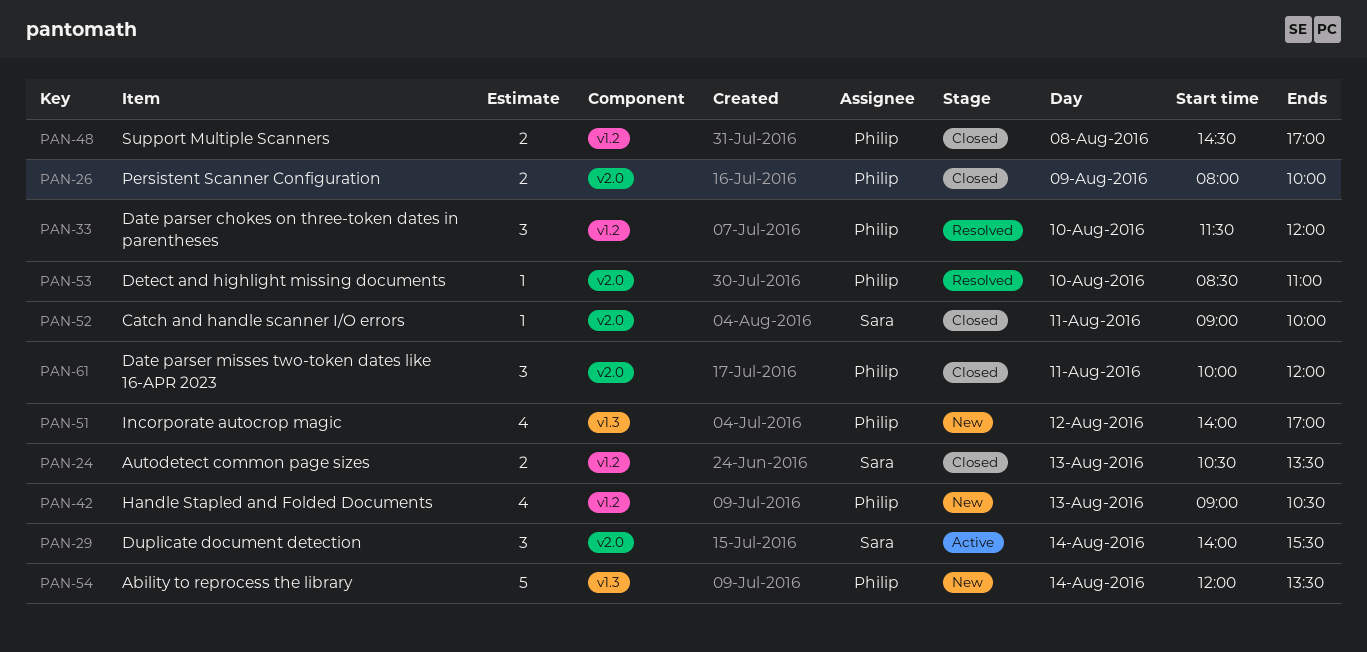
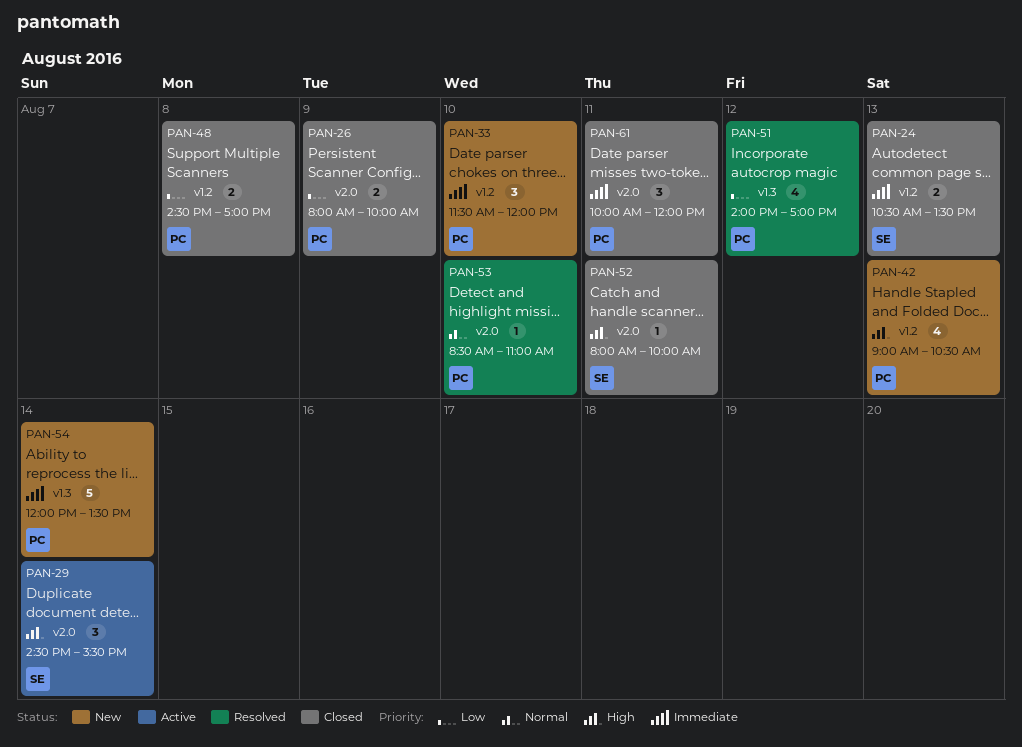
PAN-29, begins: 14:00 -> 14:30
PAN-33, status: Resolved -> New
PAN-51, status: New -> Resolved
PAN-52, begins: 09:00 -> 08:00

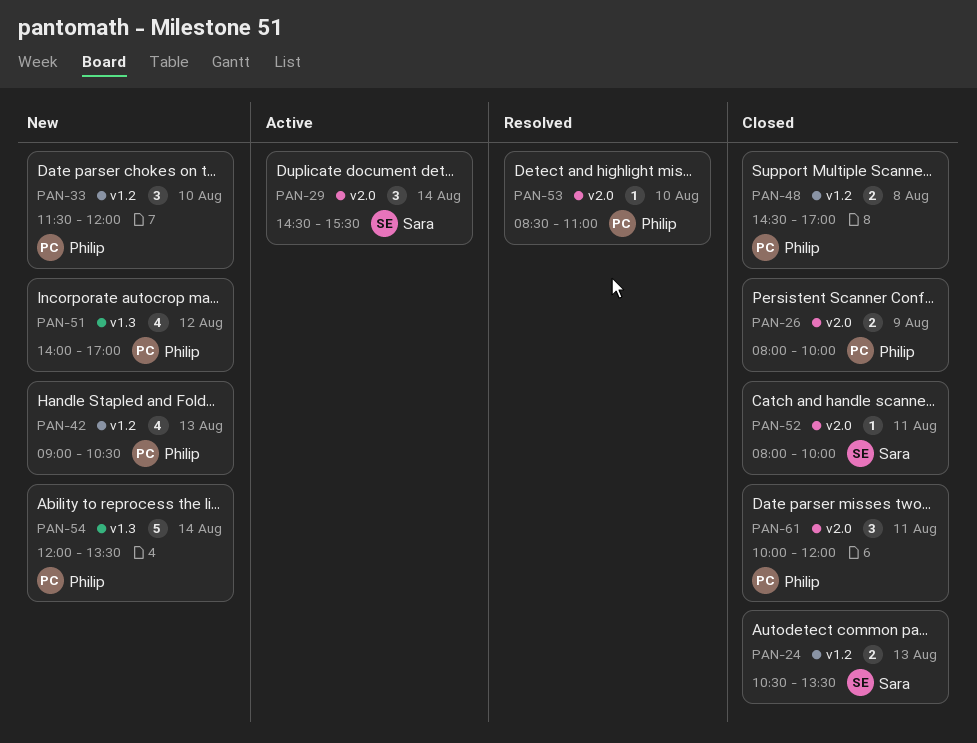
PAN-51, status: Resolved -> New

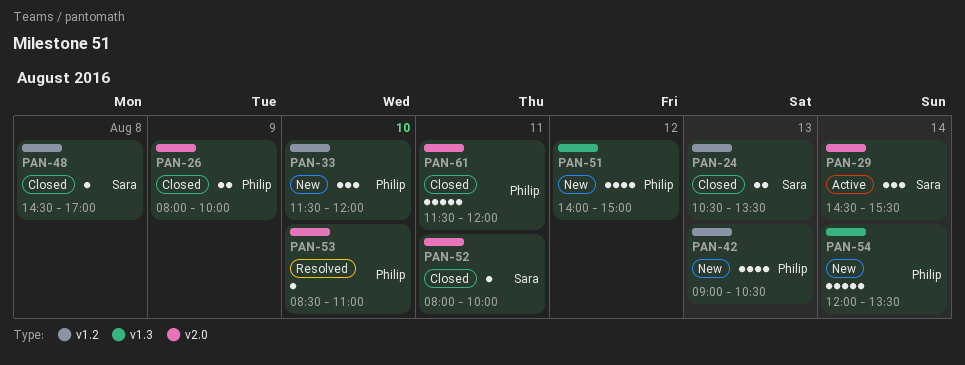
PAN-48, owner: Philip -> Sara
PAN-48, estimate: 2 -> 1
PAN-51, ends: 17:00 -> 15:00
PAN-61, estimate: 3 -> 5
PAN-61, begins: 10:00 -> 11:30

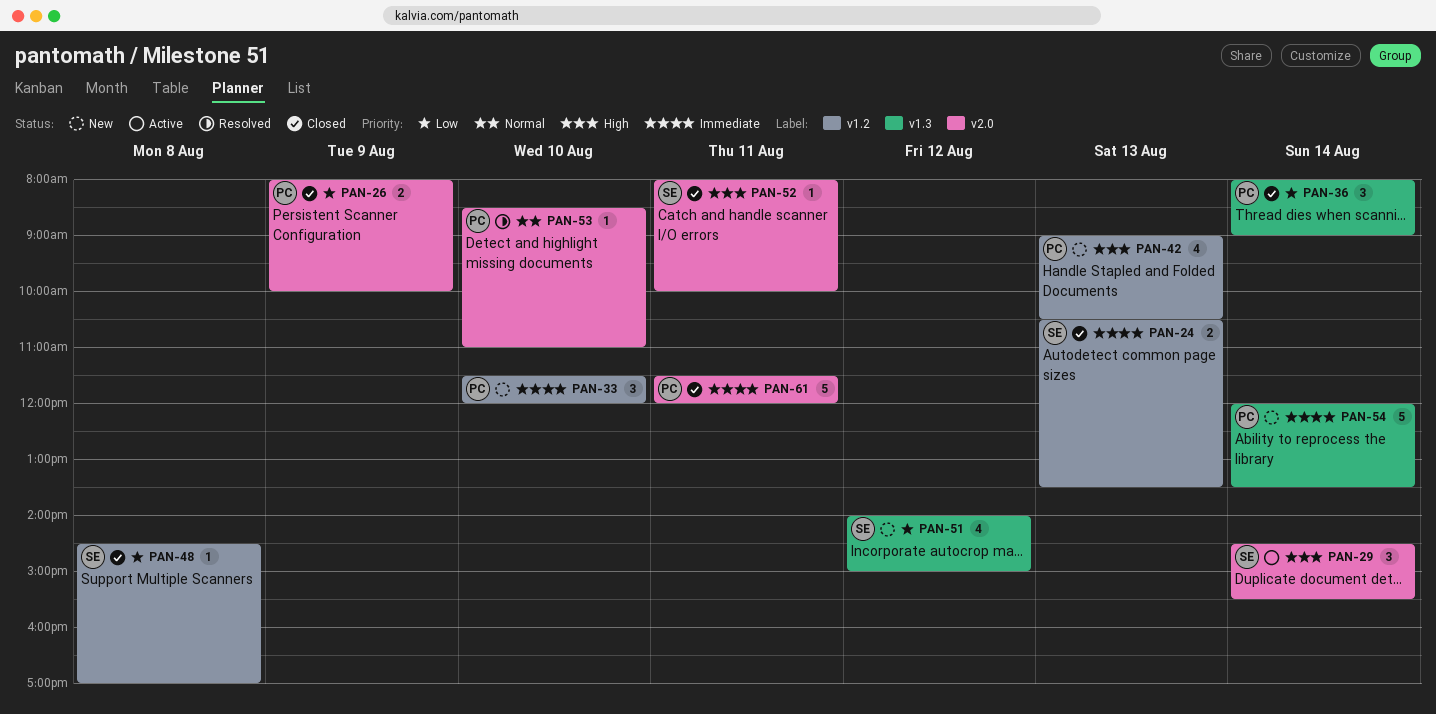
PAN-36: none -> present
PAN-51, owner: Philip -> Sara

